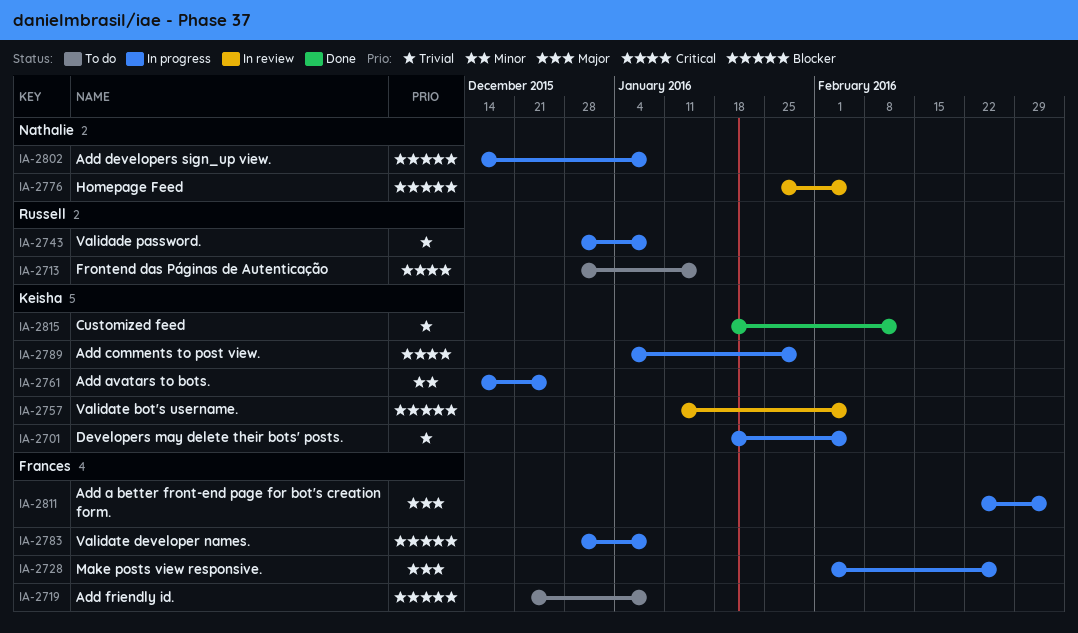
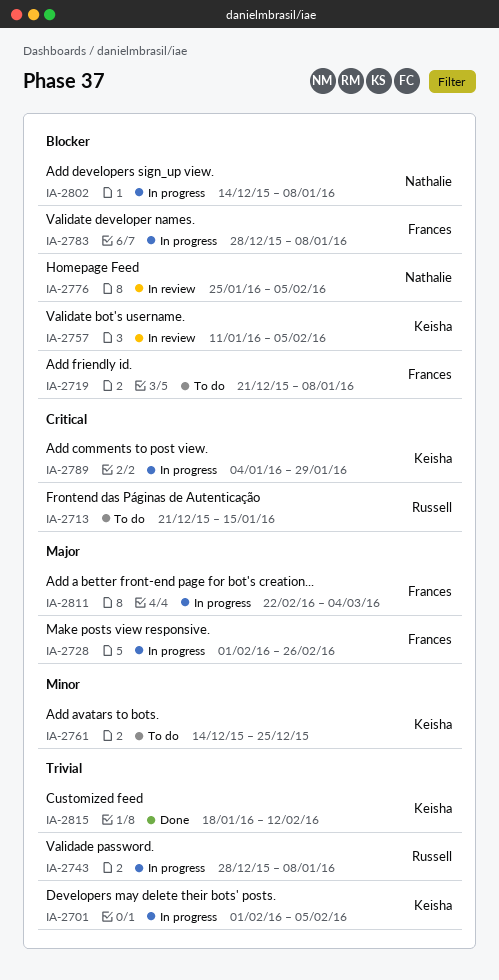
IA-2701, start: Jan 18 -> Feb 1
IA-2713, start: Dec 28 -> Dec 21
IA-2761, status: In progress -> To do

